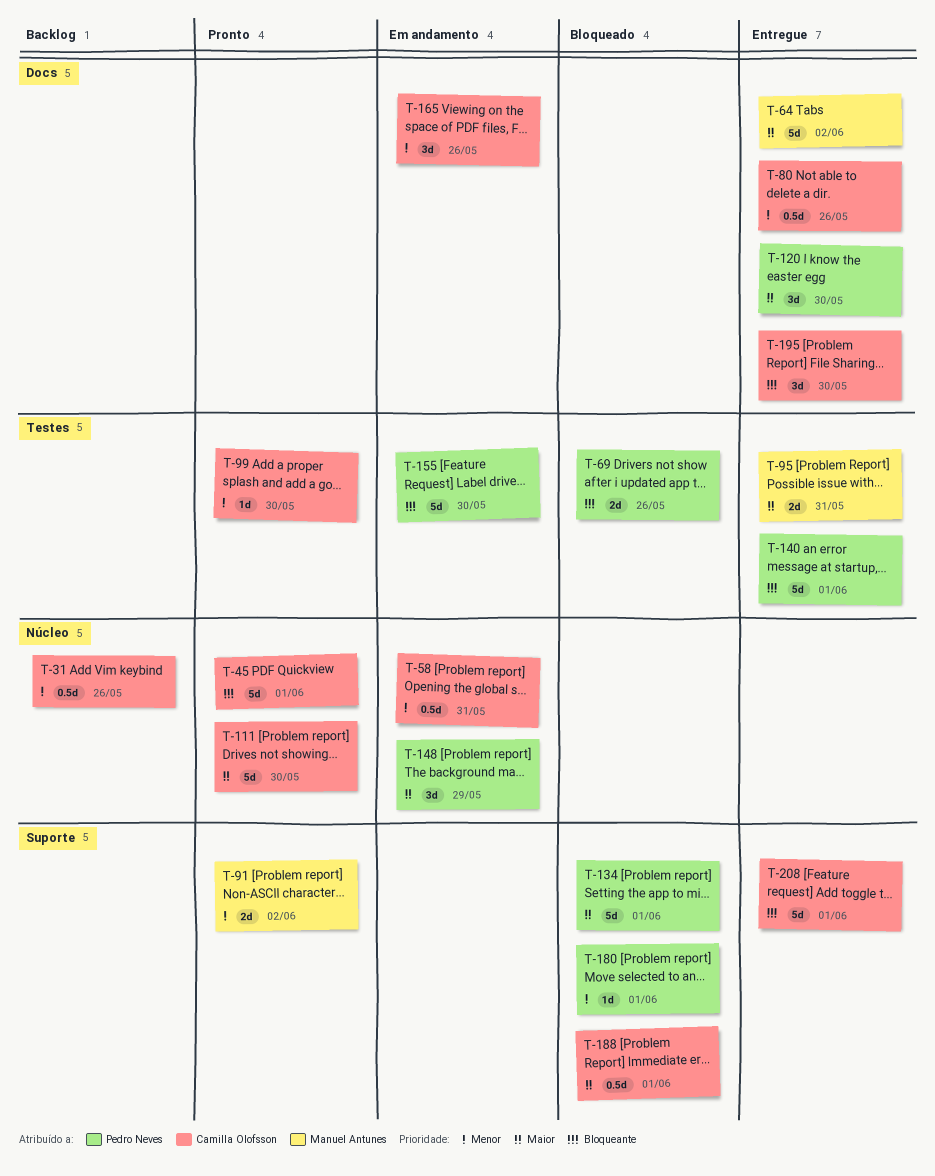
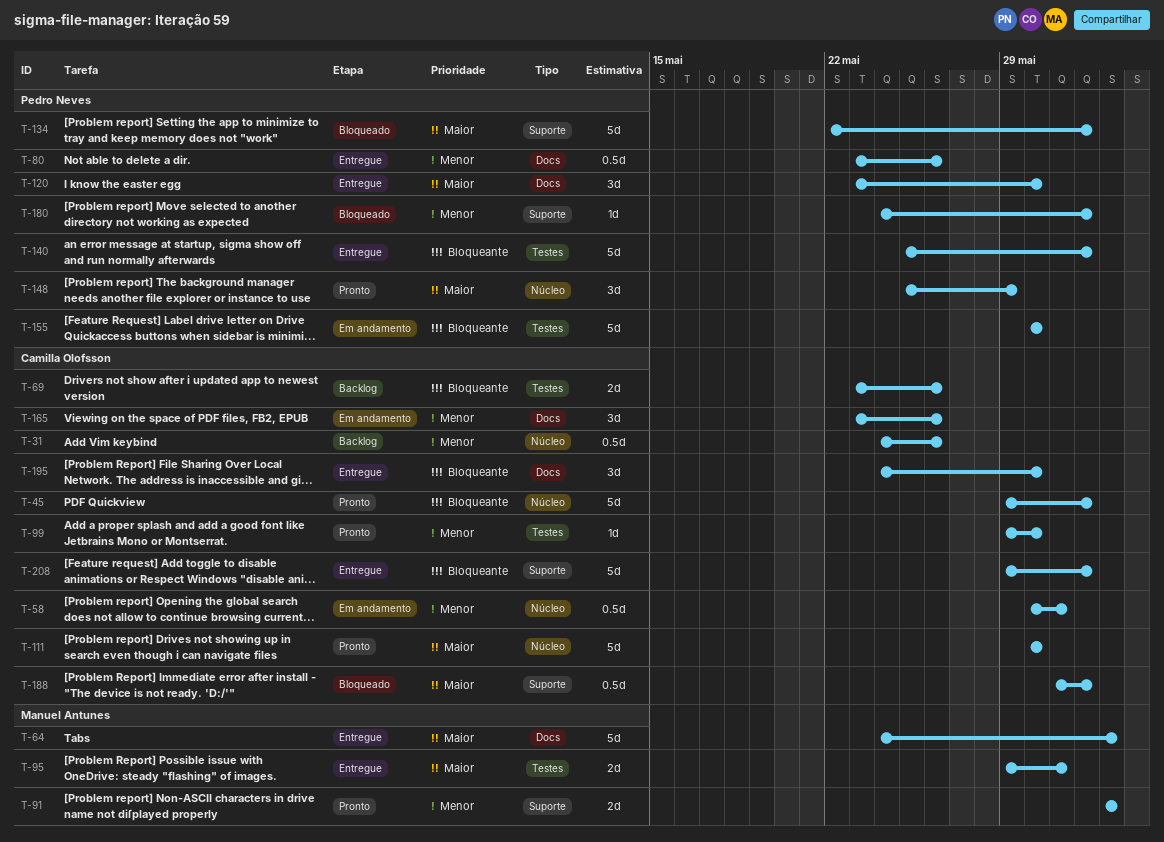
T-69, status: Bloqueado -> Backlog
T-69, owner: Pedro Neves -> Camilla Olofsson
T-80, owner: Camilla Olofsson -> Pedro Neves
T-148, status: Em andamento -> Pronto

